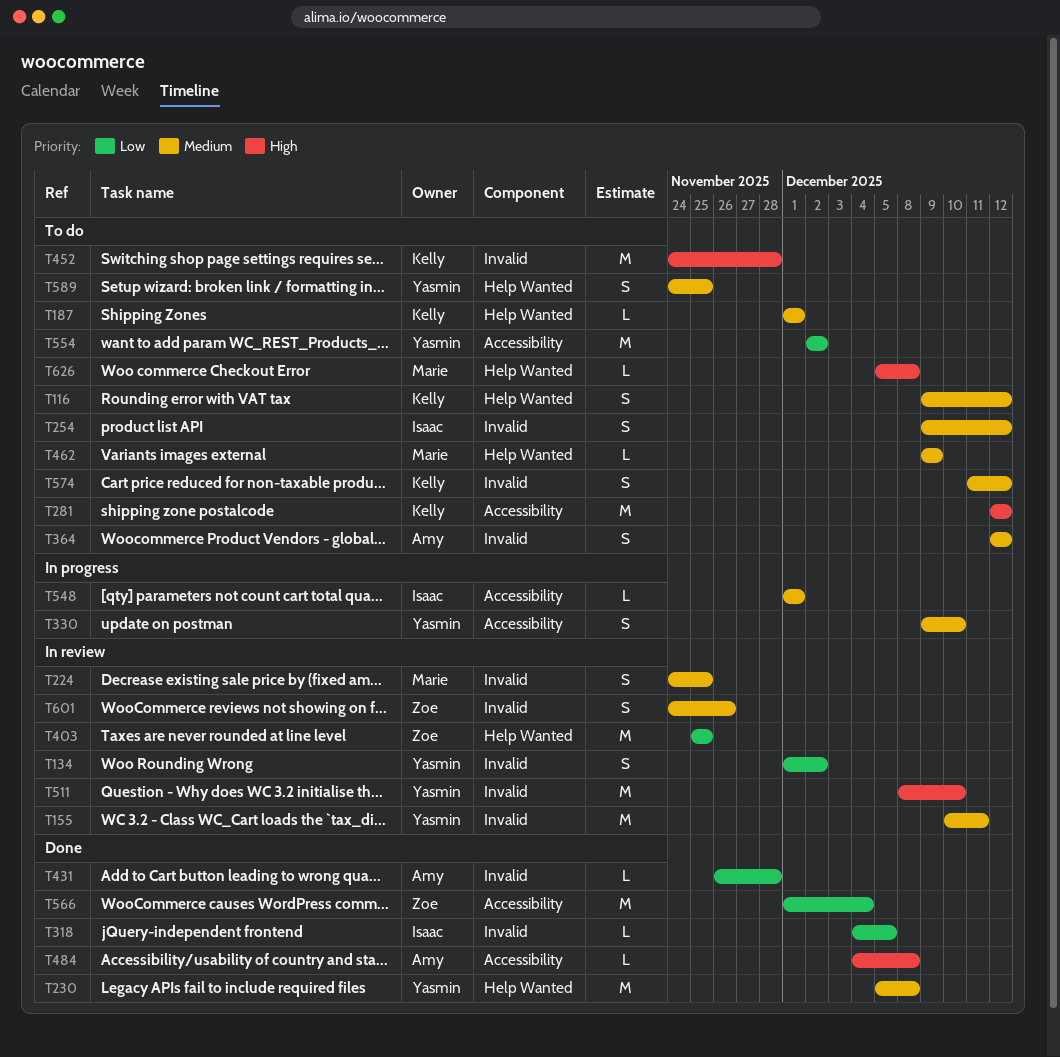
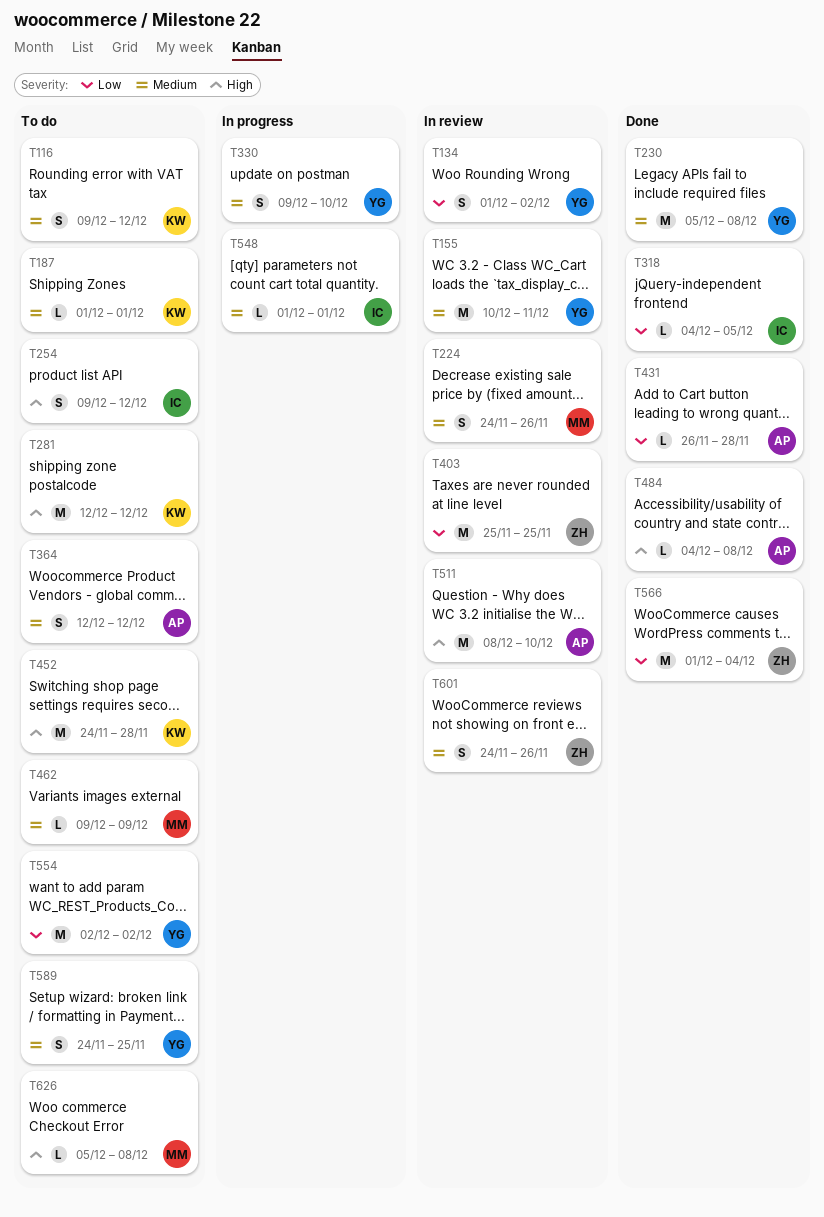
T224, due: Nov 25 -> Nov 26
T254, priority: Medium -> High
T511, owner: Yasmin -> Amy
T574: present -> none

